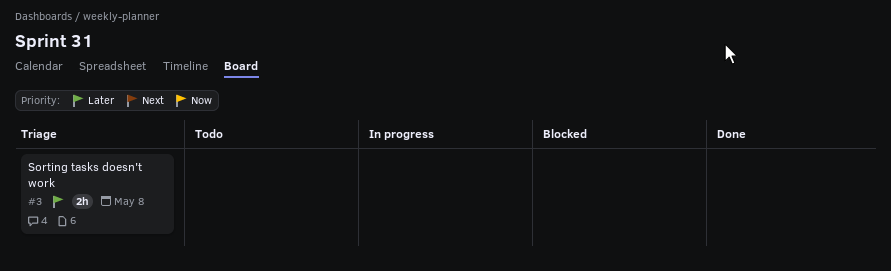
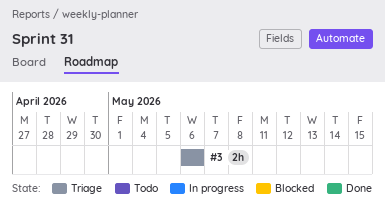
#3, due: May 8 -> May 6

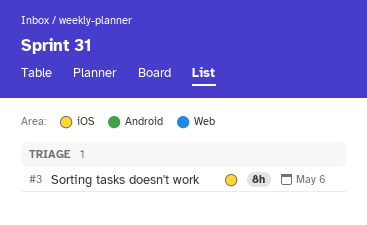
#3, estimate: 2h -> 8h

